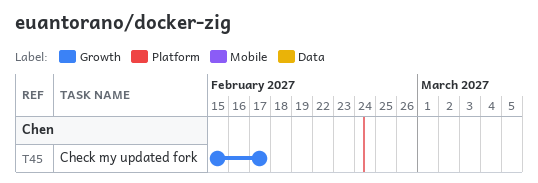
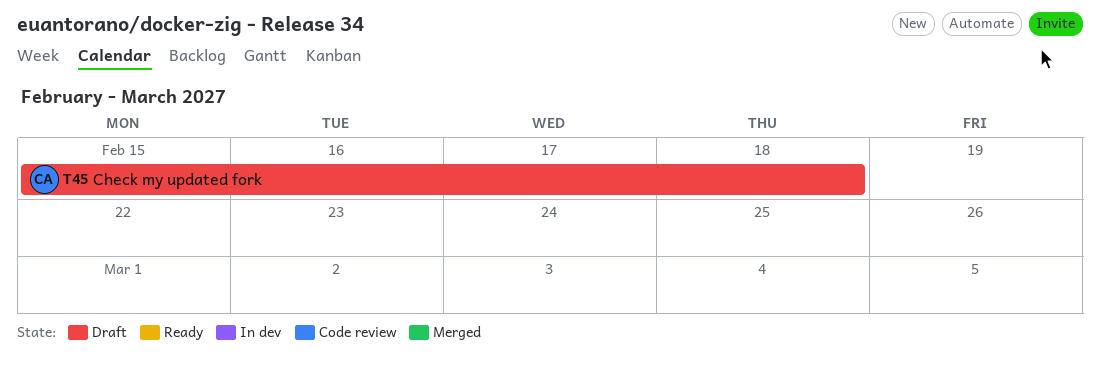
T45, due: Feb 17 -> Feb 18

